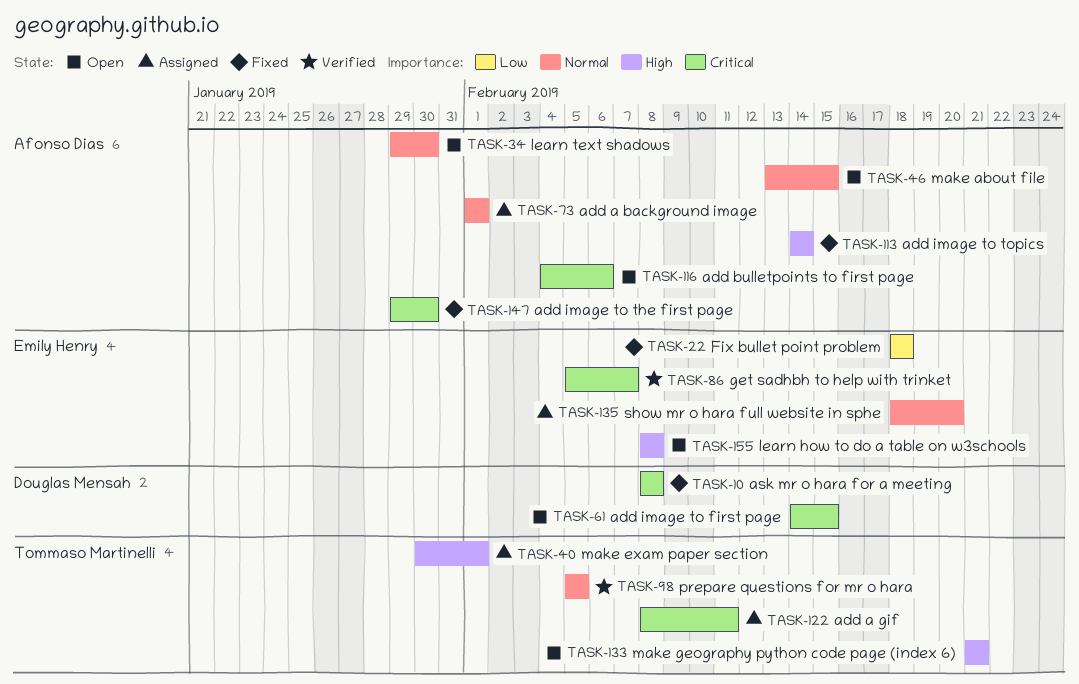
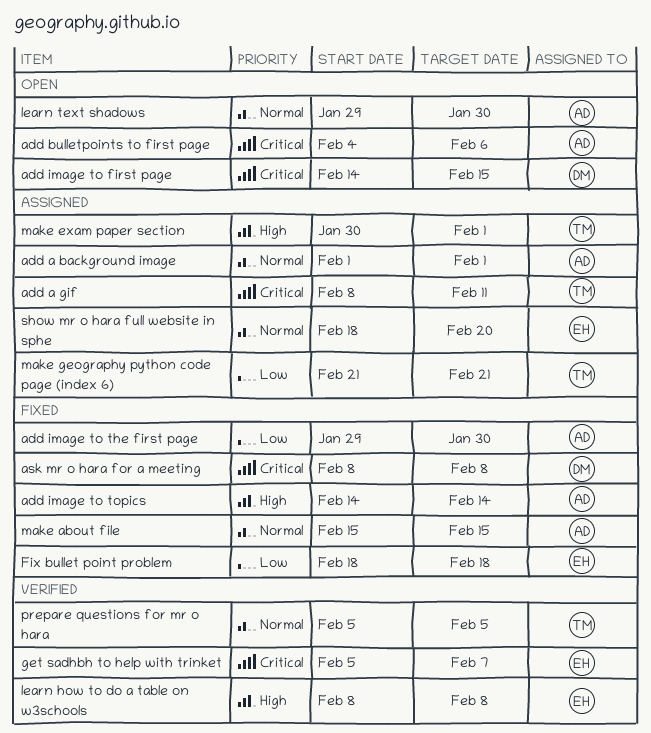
add image to the first page, priority: Critical -> Low
learn how to do a table on w3schools, status: Open -> Verified
make about file, status: Open -> Fixed
make about file, start: Feb 13 -> Feb 15
make geography python code page (index 6), status: Open -> Assigned
make geography python code page (index 6), priority: High -> Low

